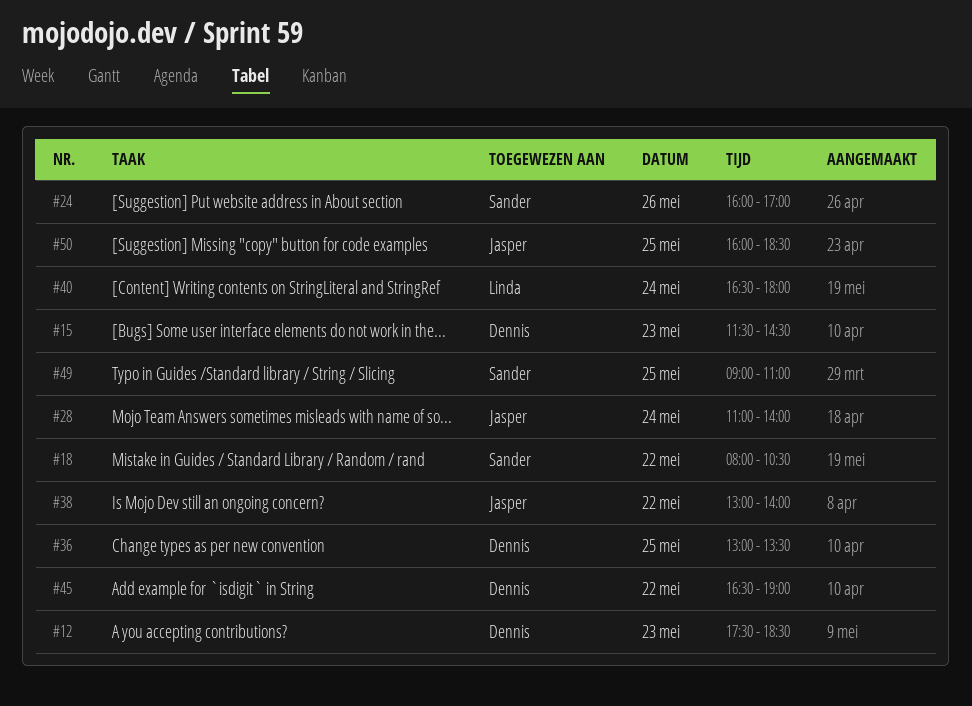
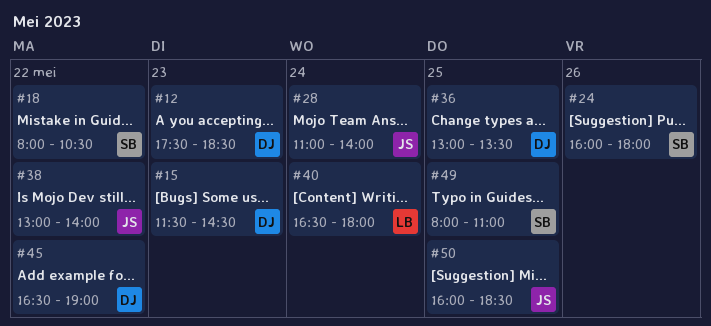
#24, ends: 17:00 -> 18:00
#49, begins: 09:00 -> 08:00

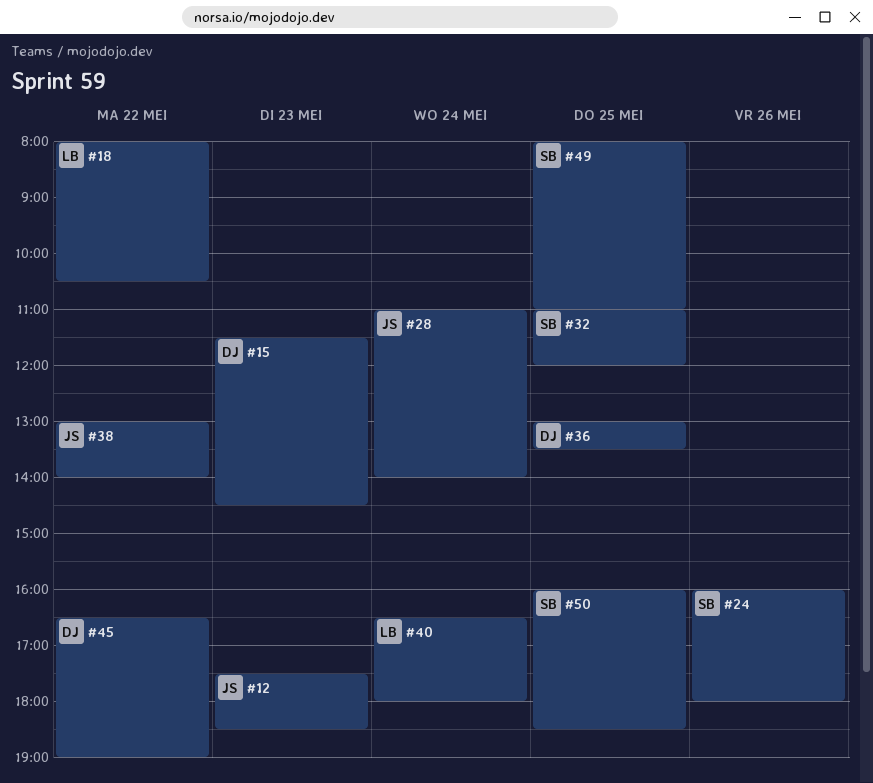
#12, owner: DJ -> JS
#18, owner: SB -> LB
#32: none -> present
#50, owner: JS -> SB

